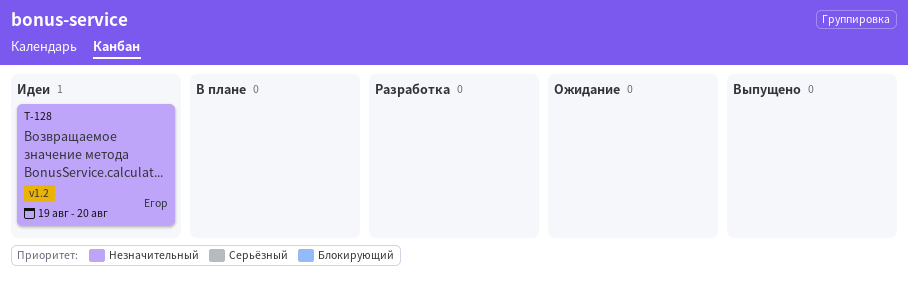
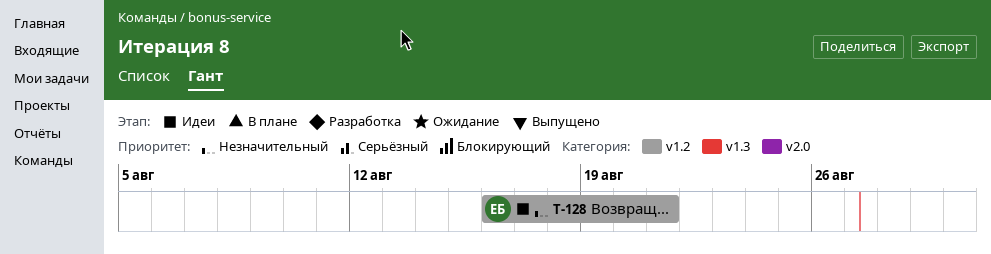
T-128, start: Aug 19 -> Aug 16
T-128, due: Aug 20 -> Aug 21

